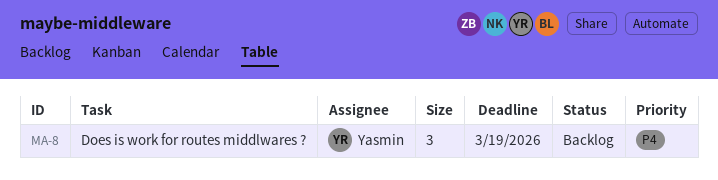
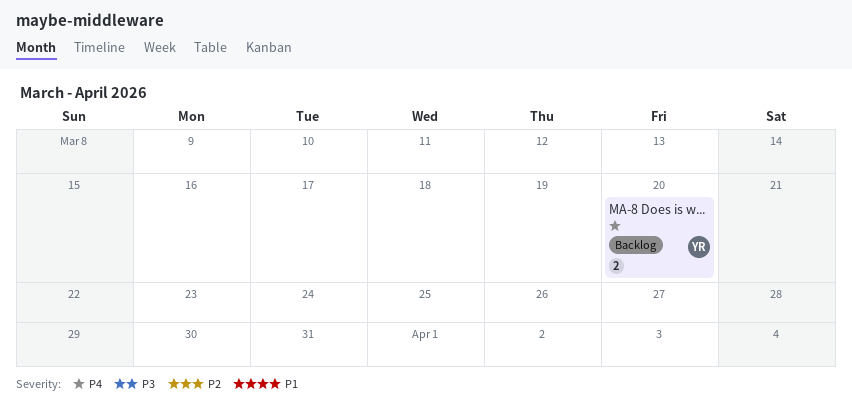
MA-8, estimate: 3 -> 2
MA-8, due: Mar 19 -> Mar 20

